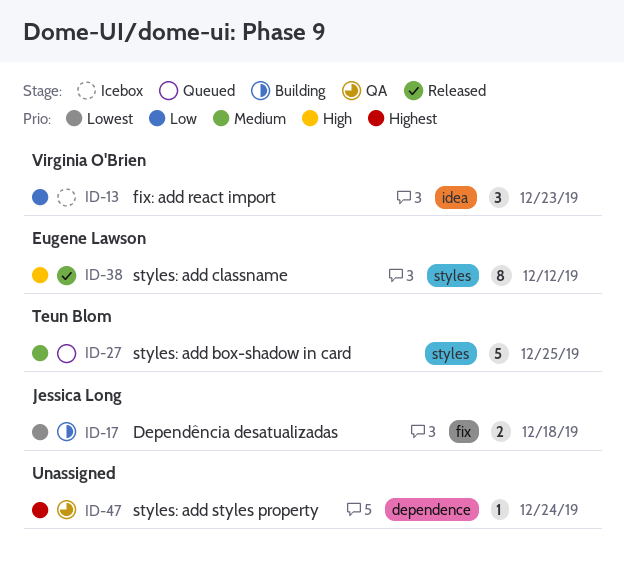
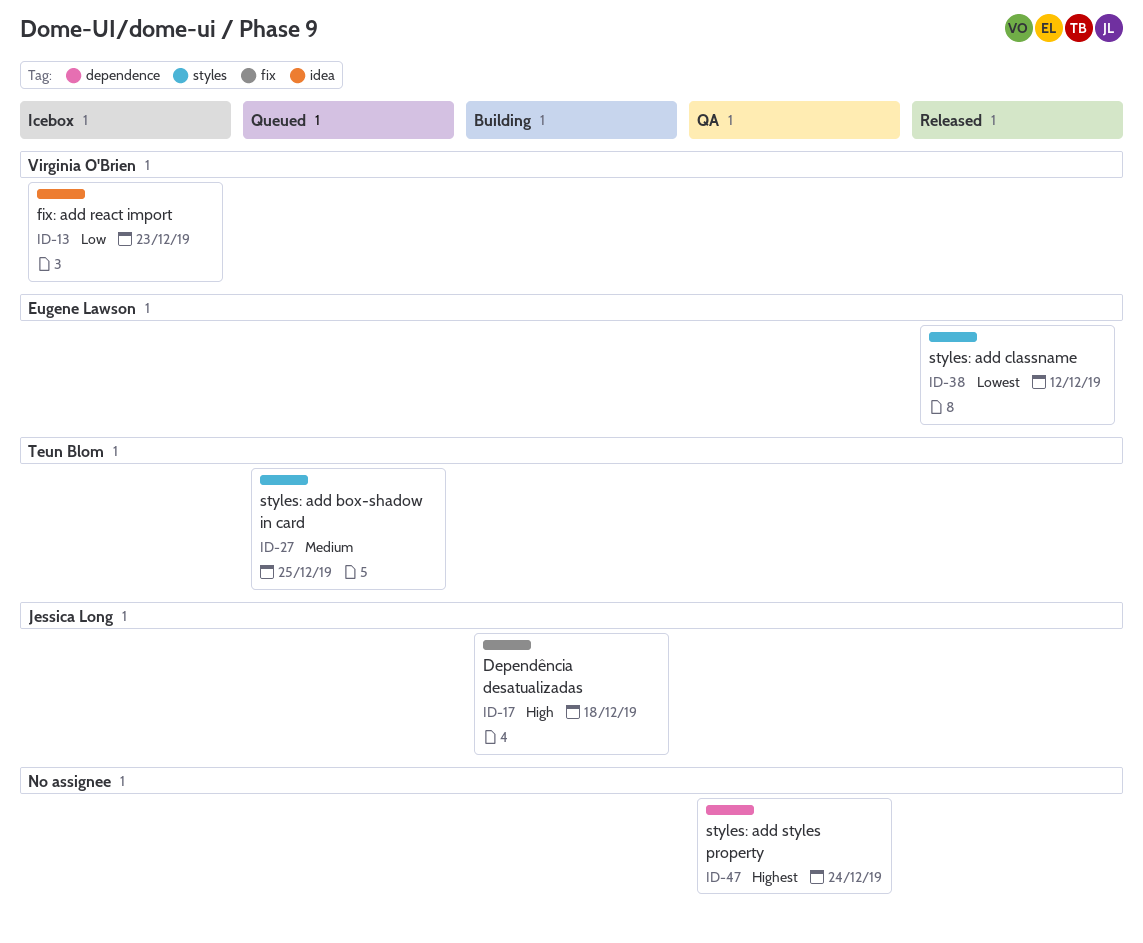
ID-17, priority: Lowest -> High
ID-38, priority: High -> Lowest

